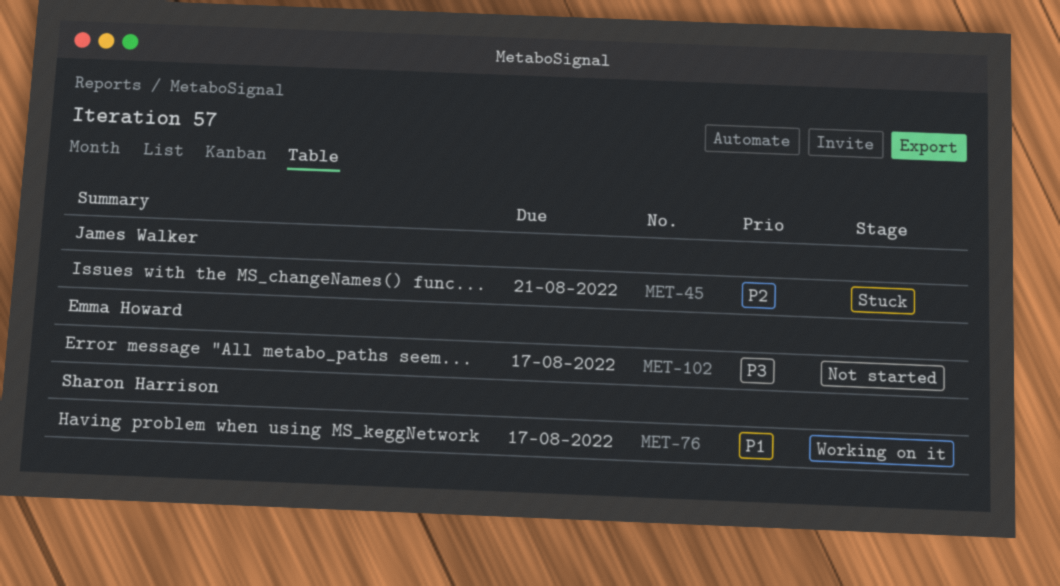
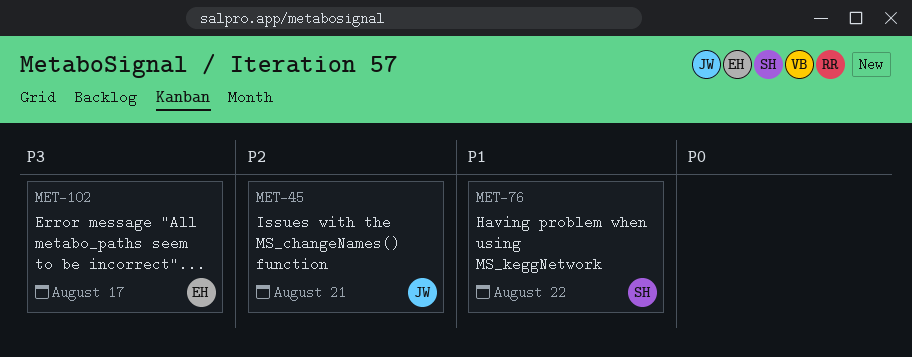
MET-76, due: Aug 17 -> Aug 22

